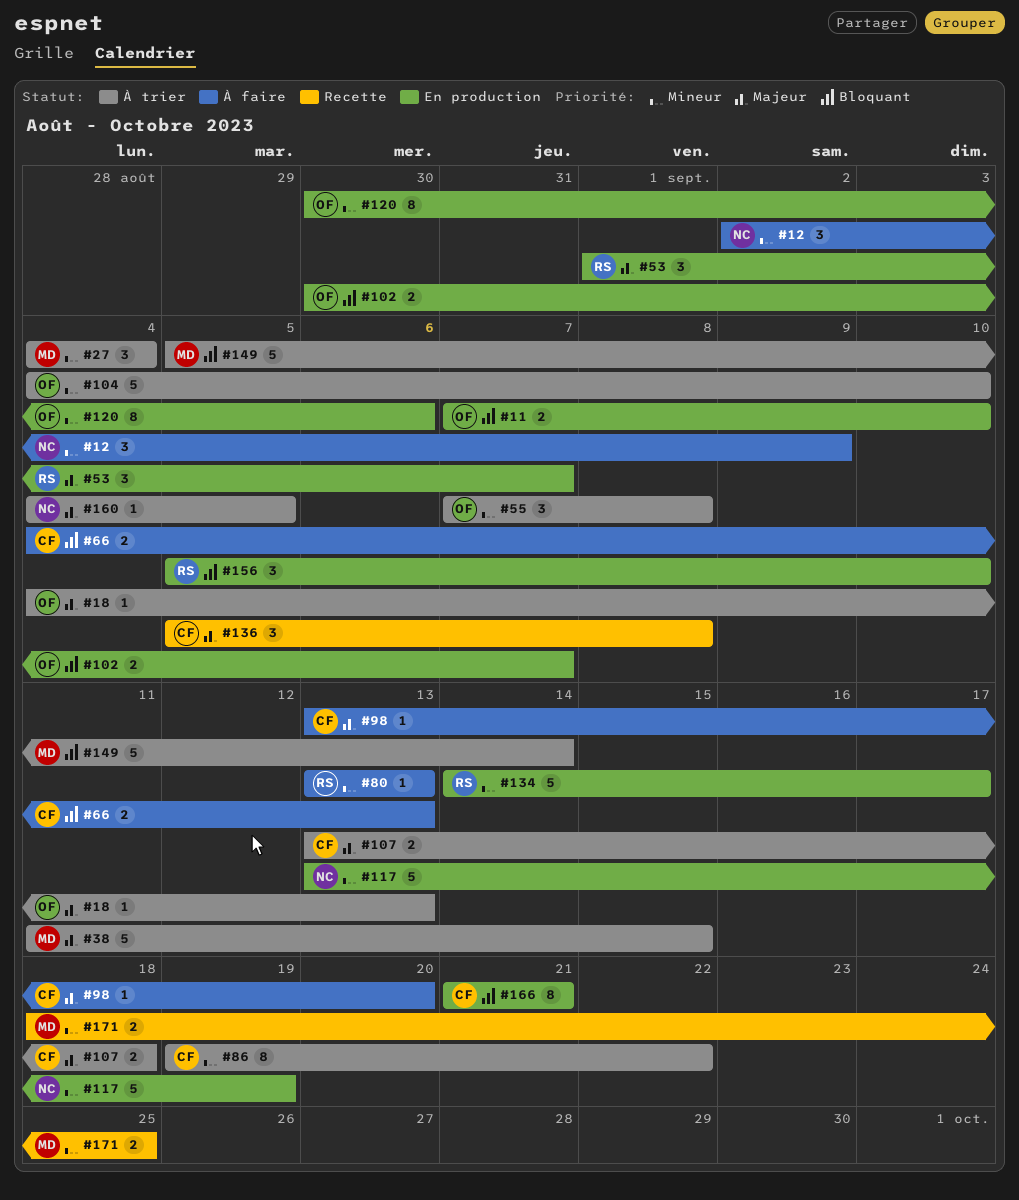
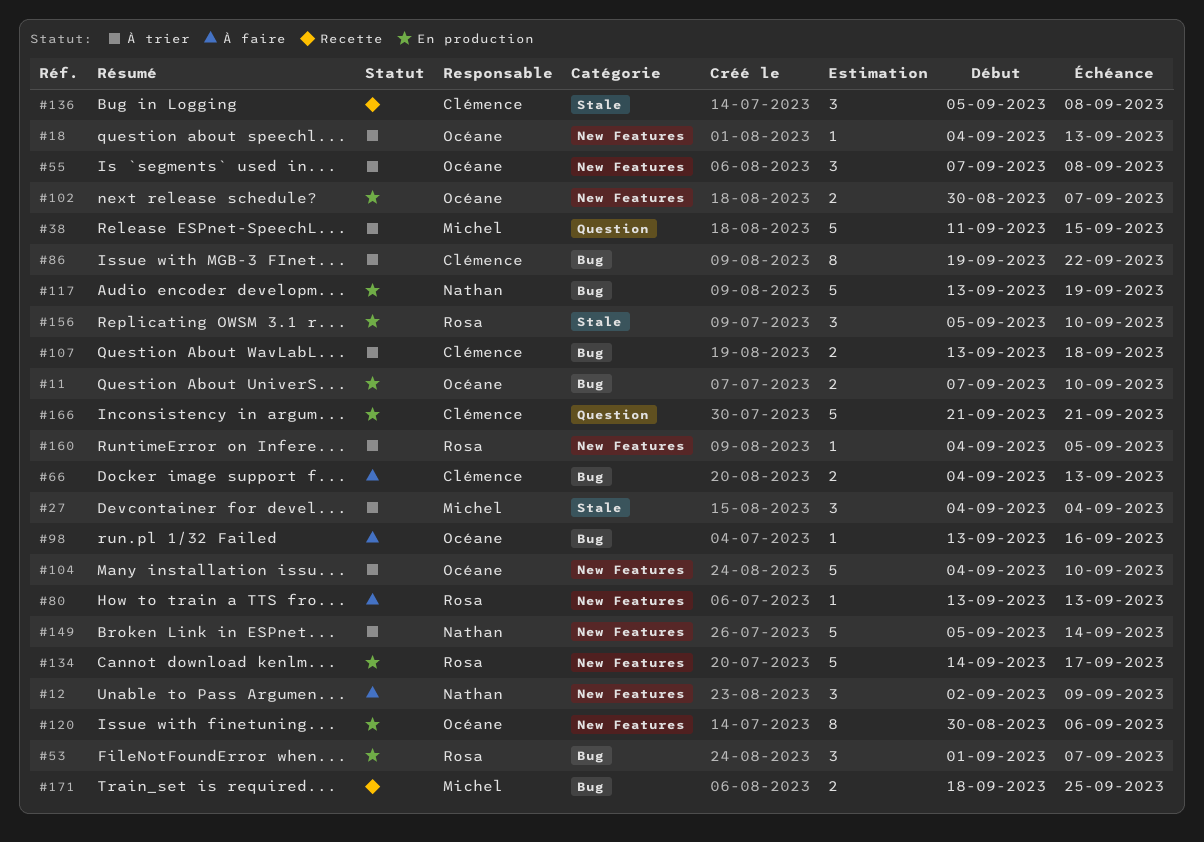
#98, owner: Clémence -> Océane
#98, due: Sep 20 -> Sep 16
#149, owner: Michel -> Nathan
#160, owner: Nathan -> Rosa
#166, estimate: 8 -> 5

